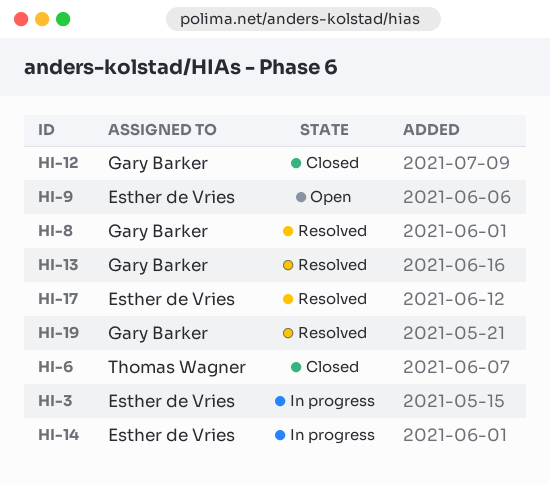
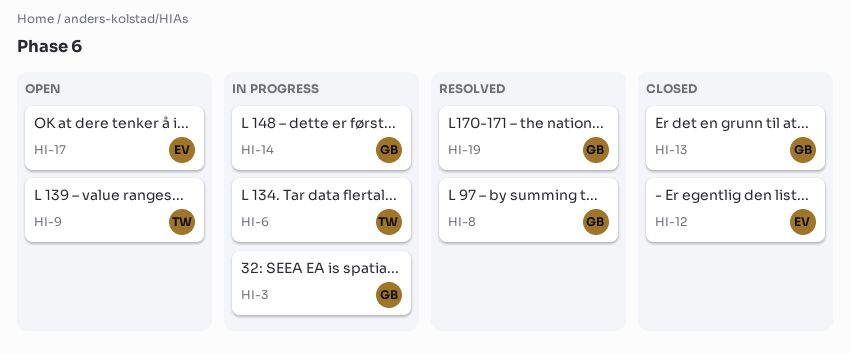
HI-3, owner: Esther de Vries -> Gary Barker
HI-6, status: Closed -> In progress
HI-9, owner: Esther de Vries -> Thomas Wagner
HI-12, owner: Gary Barker -> Esther de Vries
HI-13, status: Resolved -> Closed
HI-14, owner: Esther de Vries -> Gary Barker
HI-17, status: Resolved -> Open

